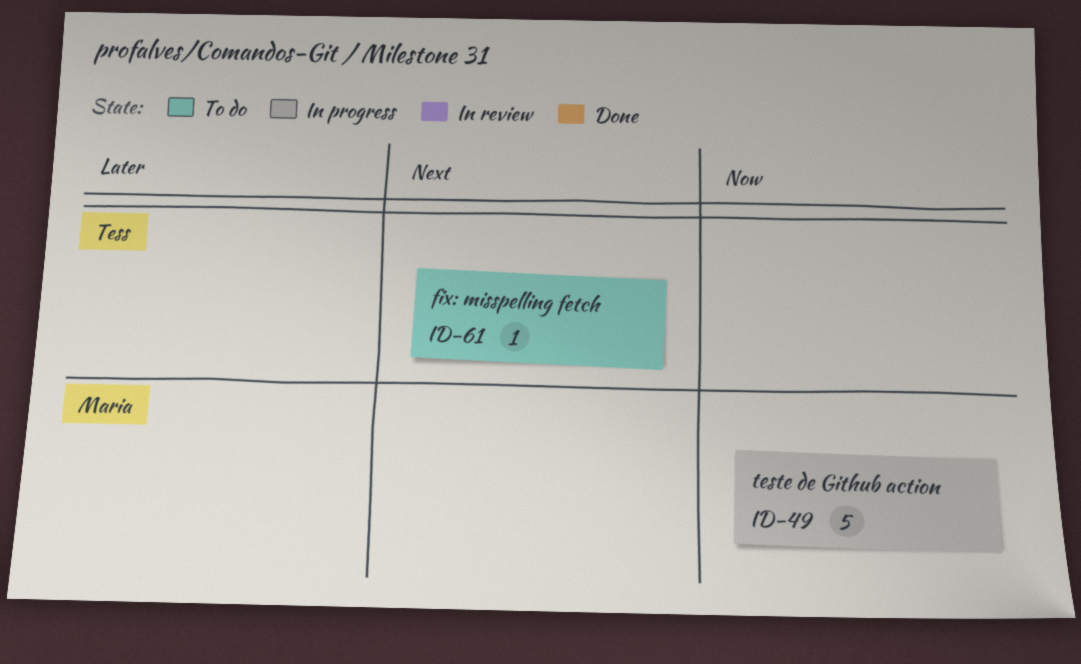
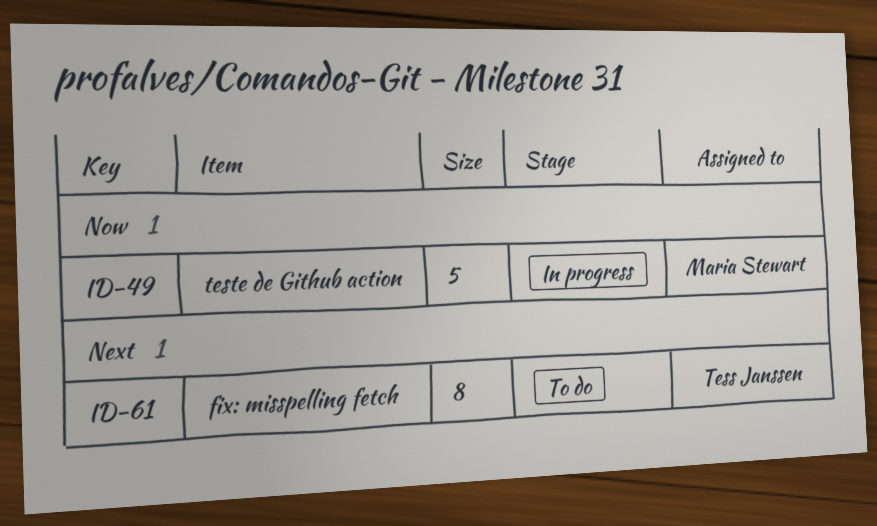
ID-61, estimate: 1 -> 8

